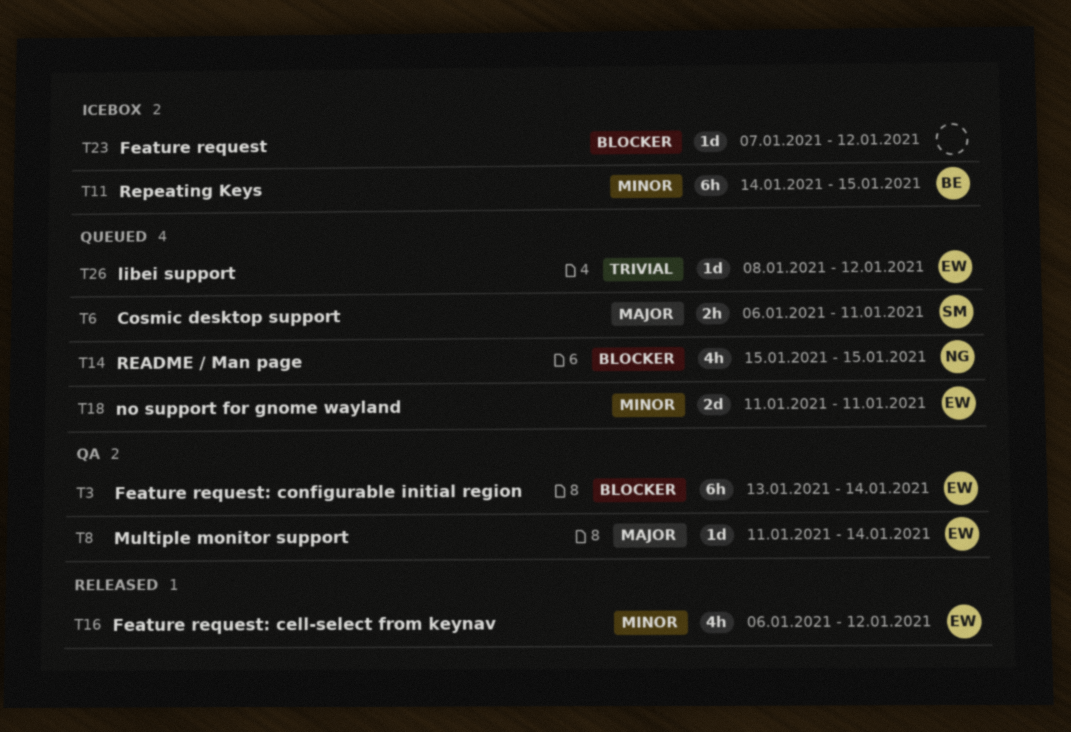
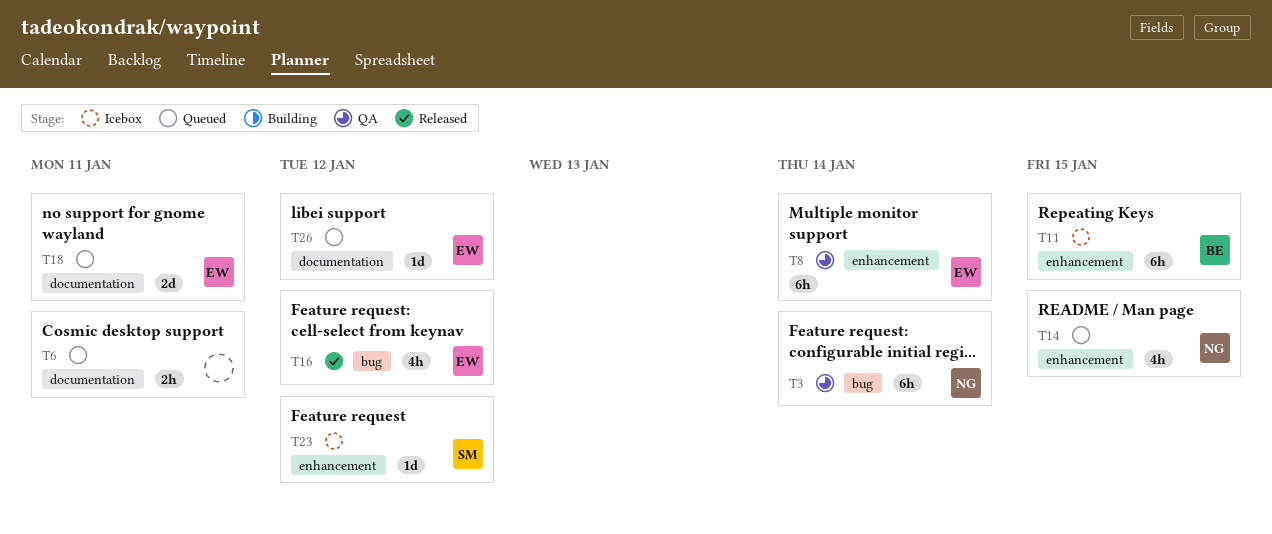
T3, owner: EW -> NG
T6, owner: SM -> none
T8, estimate: 1d -> 6h
T23, owner: none -> SM

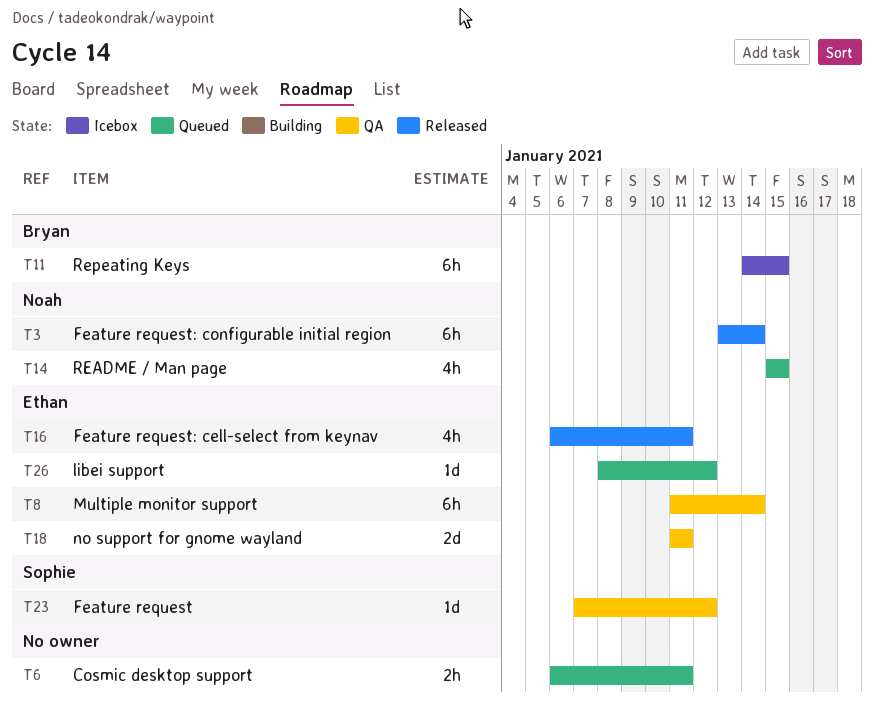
T3, status: QA -> Released
T16, due: Jan 12 -> Jan 11
T18, status: Queued -> QA
T23, status: Icebox -> QA

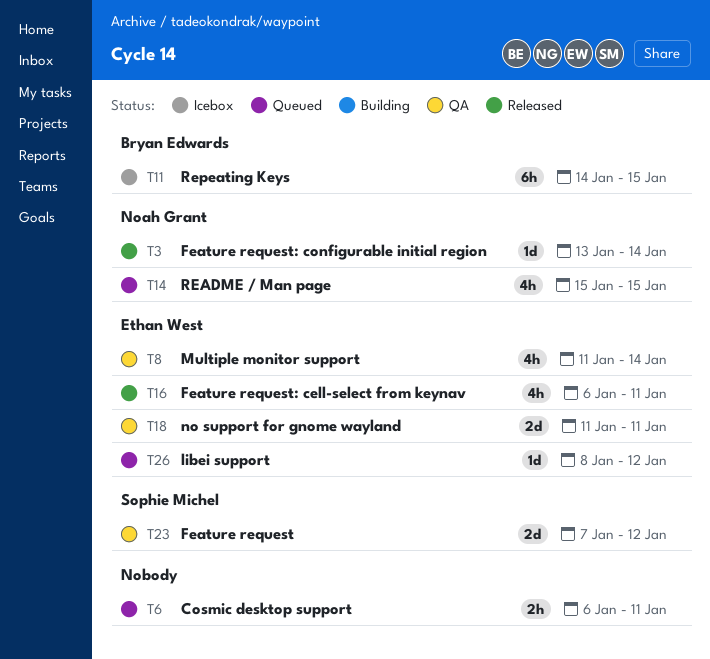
T3, estimate: 6h -> 1d
T8, estimate: 6h -> 4h
T23, estimate: 1d -> 2d

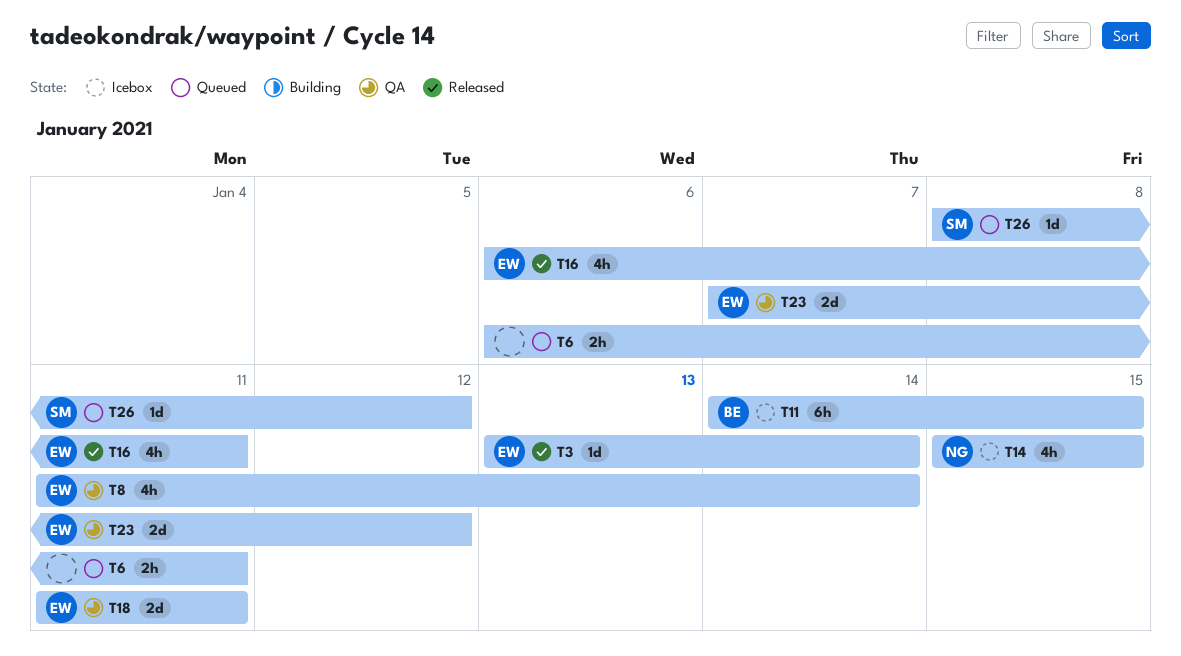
T3, owner: Noah Grant -> Ethan West
T14, status: Queued -> Icebox
T23, owner: Sophie Michel -> Ethan West
T26, owner: Ethan West -> Sophie Michel

